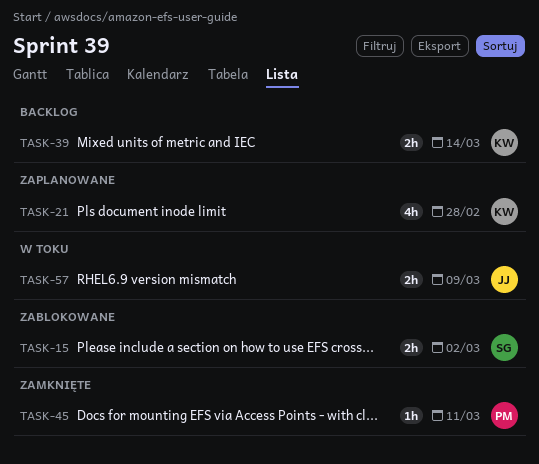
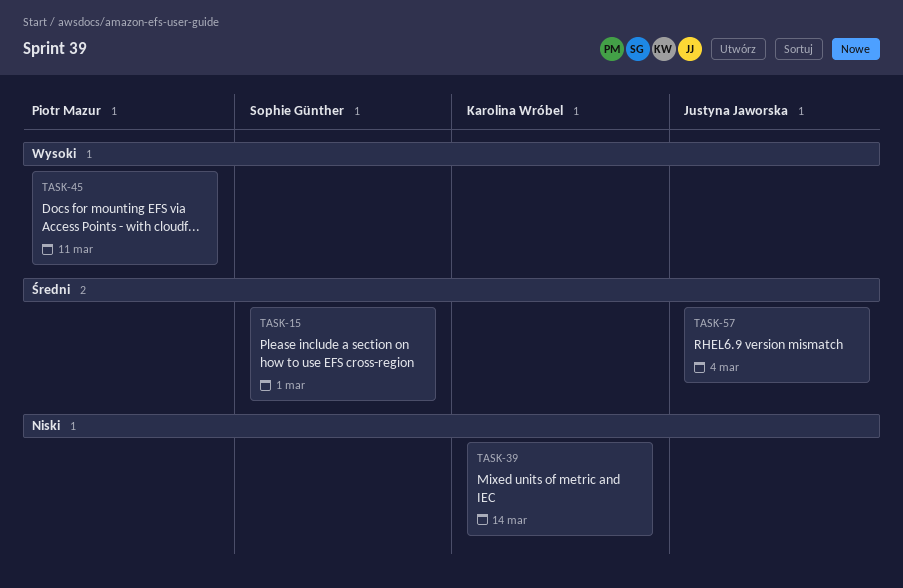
TASK-15, due: Mar 2 -> Mar 1
TASK-21: present -> none
TASK-57, due: Mar 9 -> Mar 4

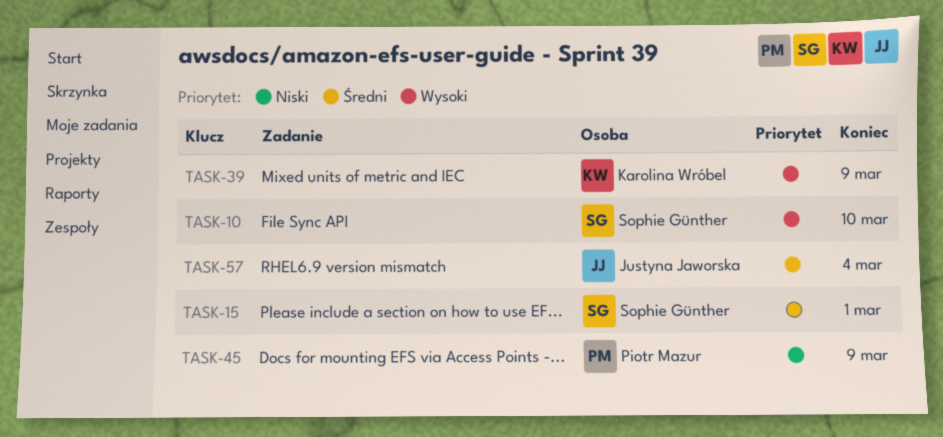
TASK-10: none -> present
TASK-39, priority: Niski -> Wysoki
TASK-39, due: Mar 14 -> Mar 9
TASK-45, priority: Wysoki -> Niski
TASK-45, due: Mar 11 -> Mar 9

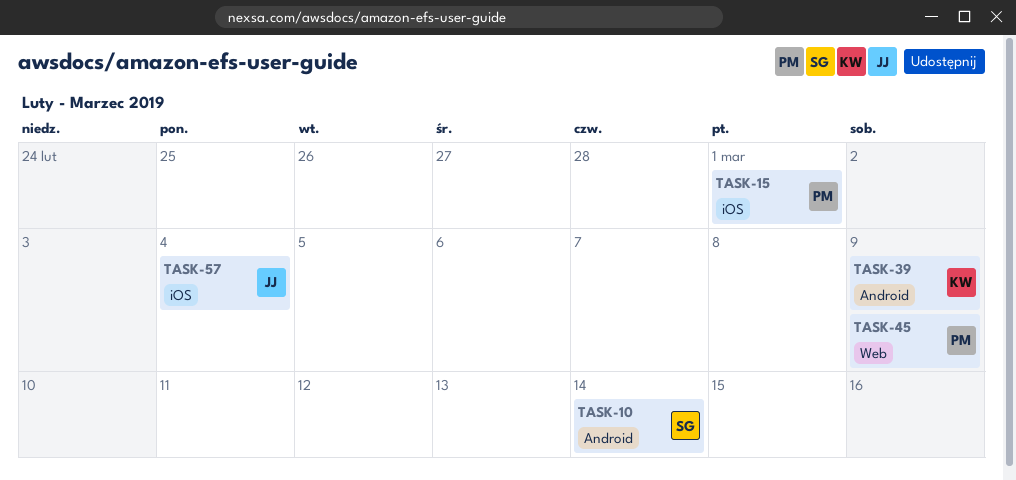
TASK-10, due: Mar 10 -> Mar 14
TASK-15, owner: Sophie Günther -> Piotr Mazur

